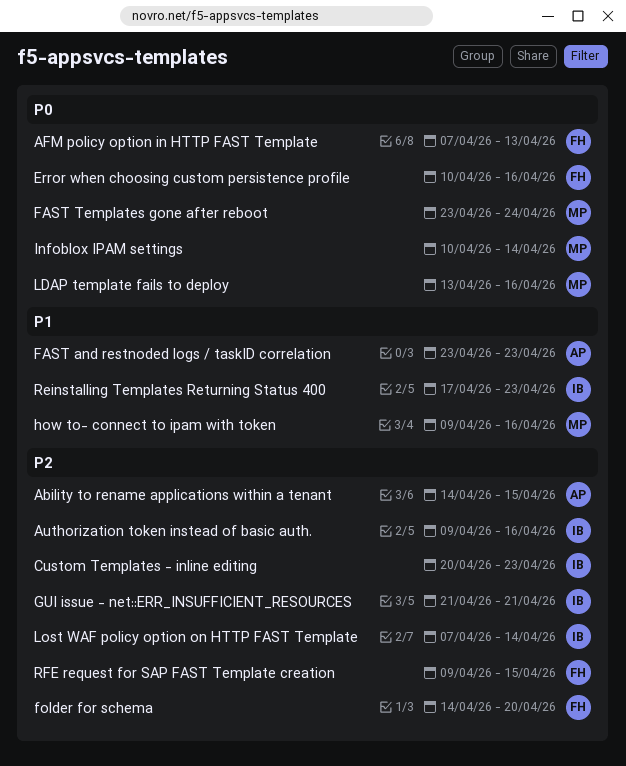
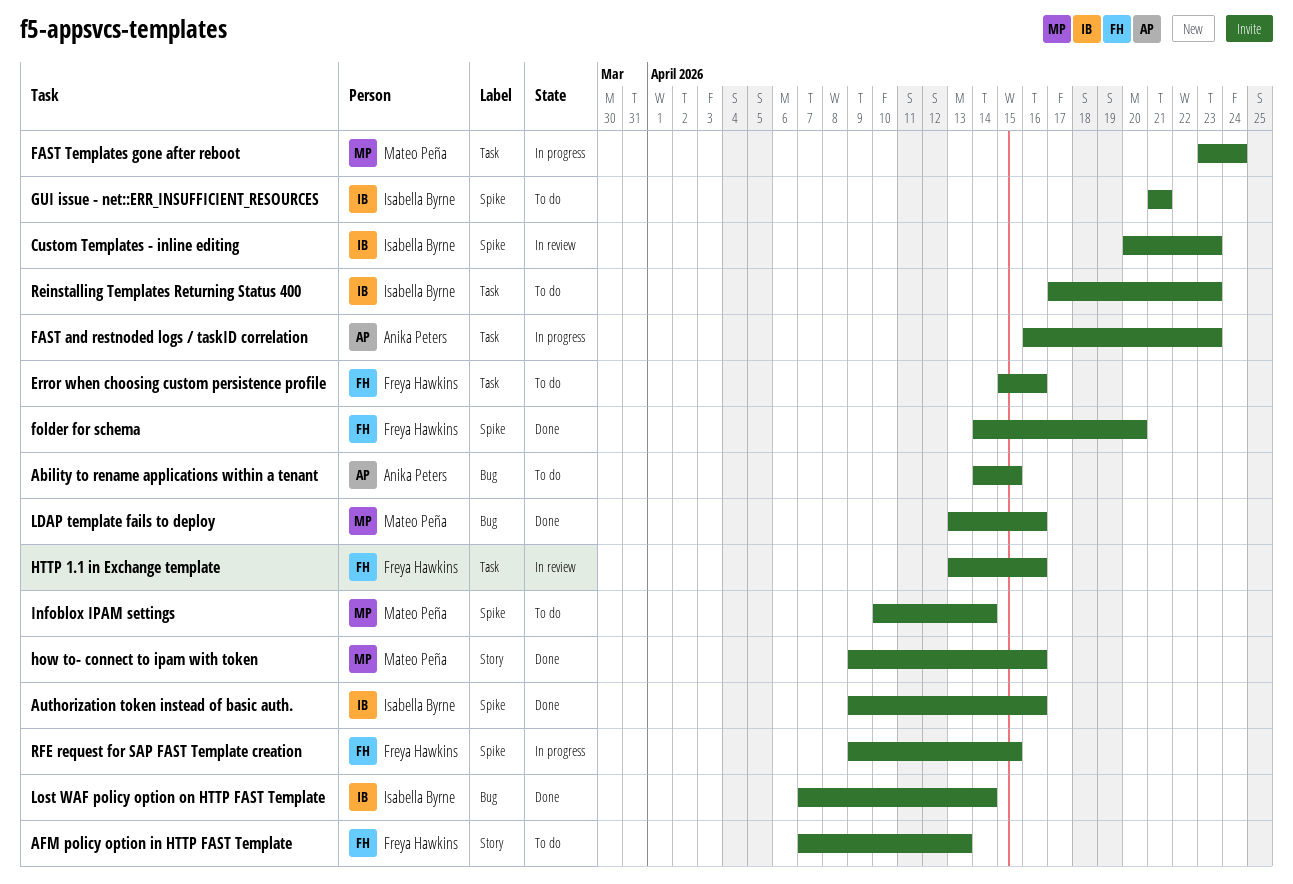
Error when choosing custom persistence profile, start: Apr 10 -> Apr 15
FAST and restnoded logs / taskID correlation, start: Apr 23 -> Apr 16
HTTP 1.1 in Exchange template: none -> present

